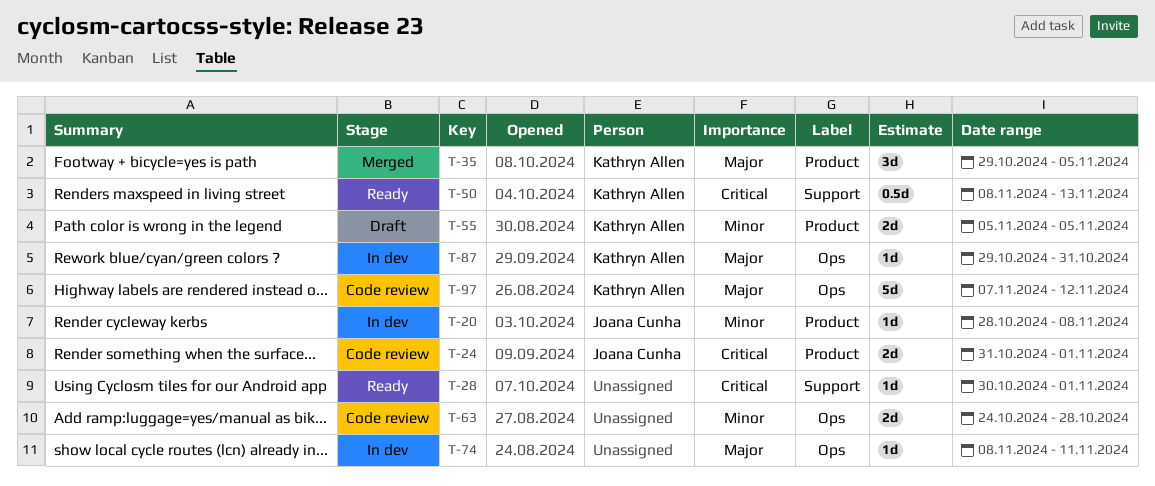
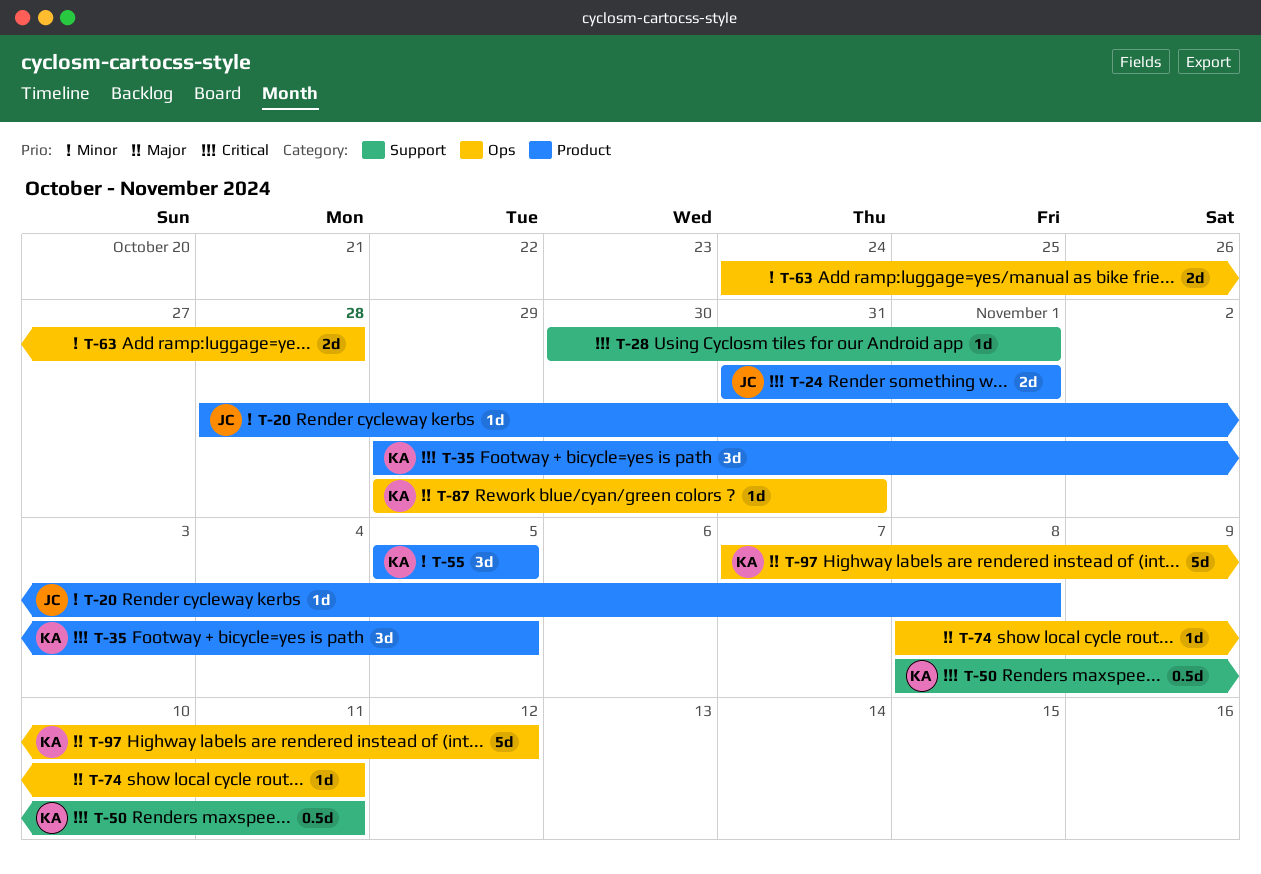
T-35, priority: Major -> Critical
T-50, due: Nov 13 -> Nov 11
T-55, estimate: 2d -> 3d

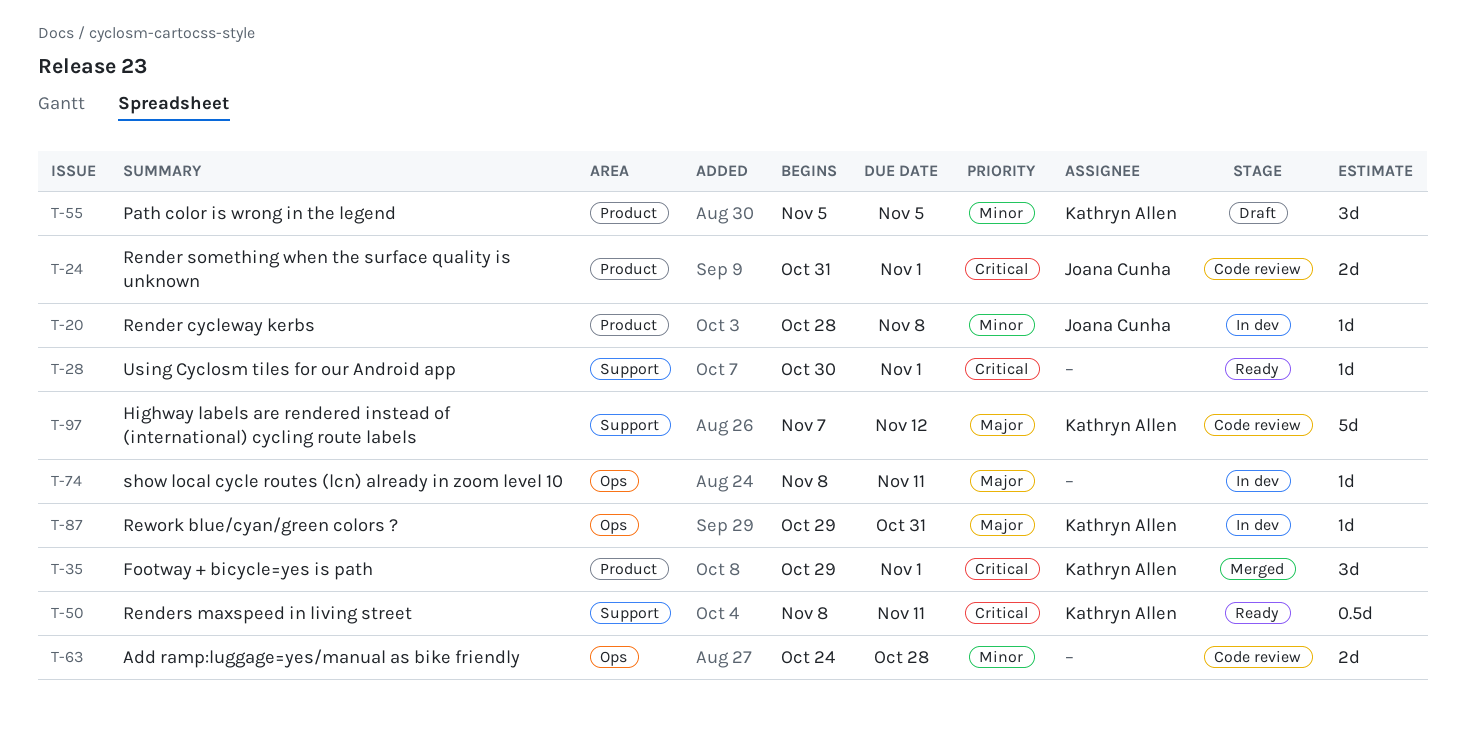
T-35, due: Nov 5 -> Nov 1
T-97, label: Ops -> Support

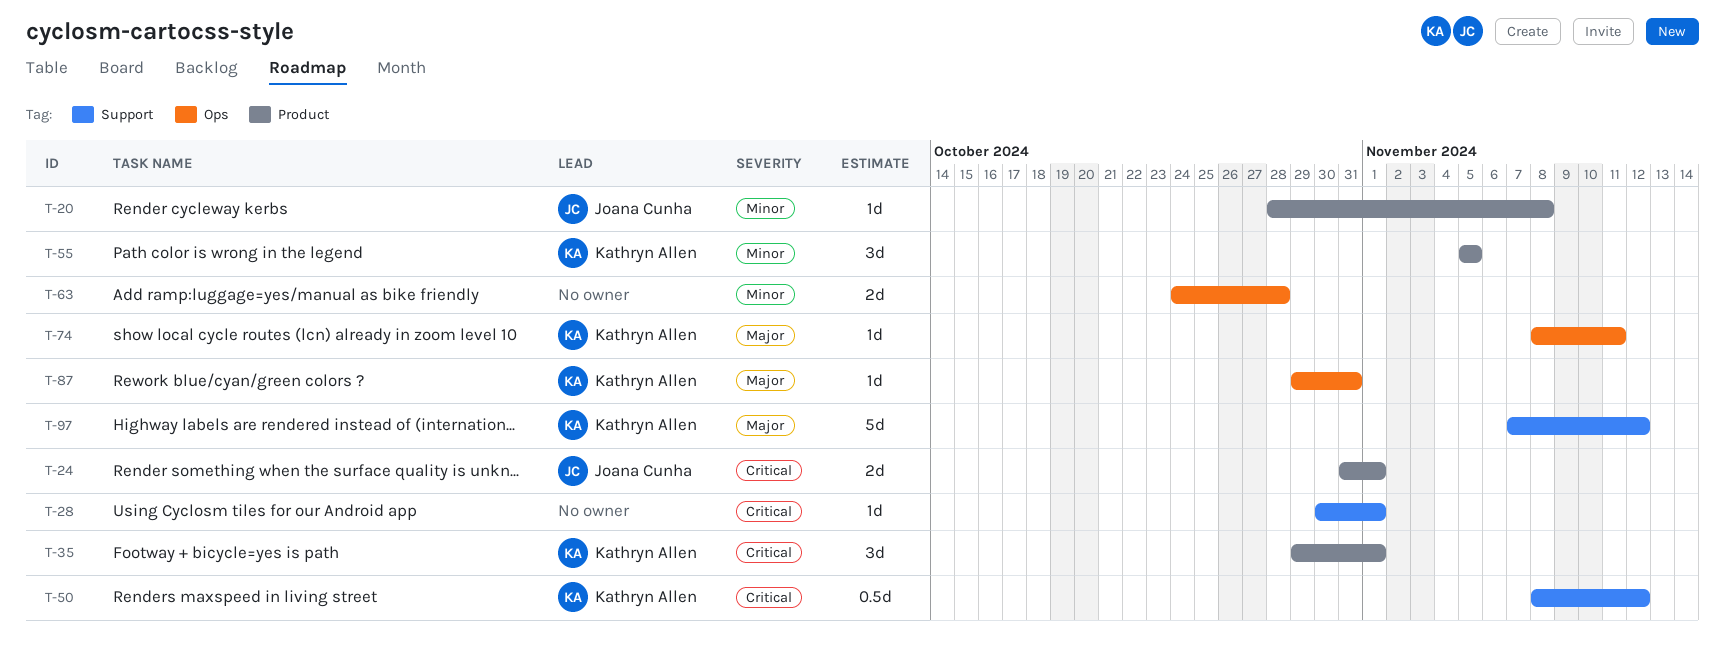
T-50, due: Nov 11 -> Nov 12
T-74, owner: none -> Kathryn Allen

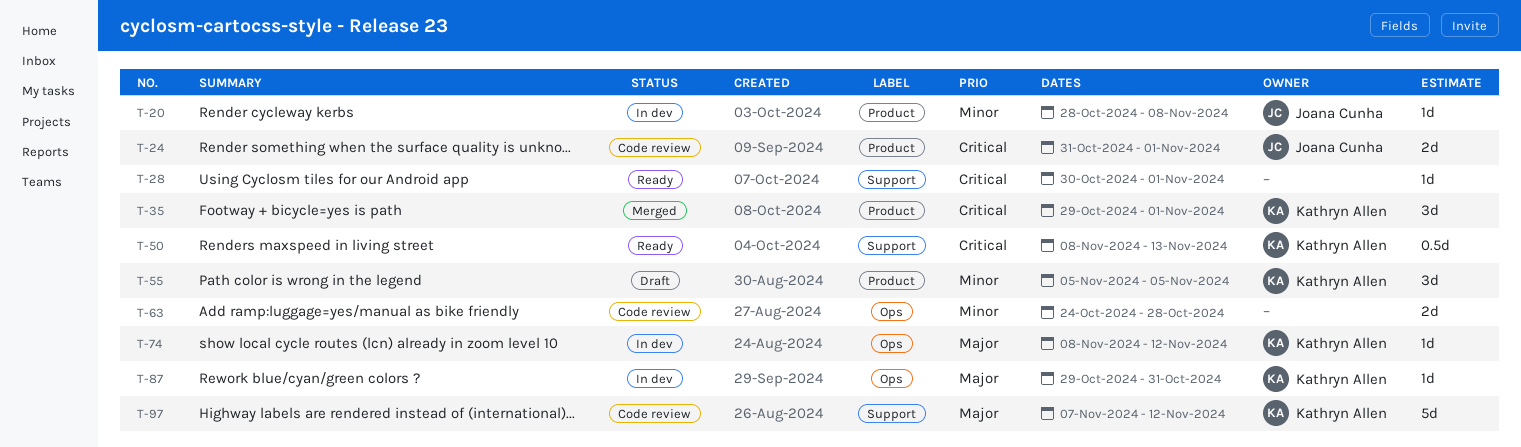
T-50, due: Nov 12 -> Nov 13
T-74, due: Nov 11 -> Nov 12

